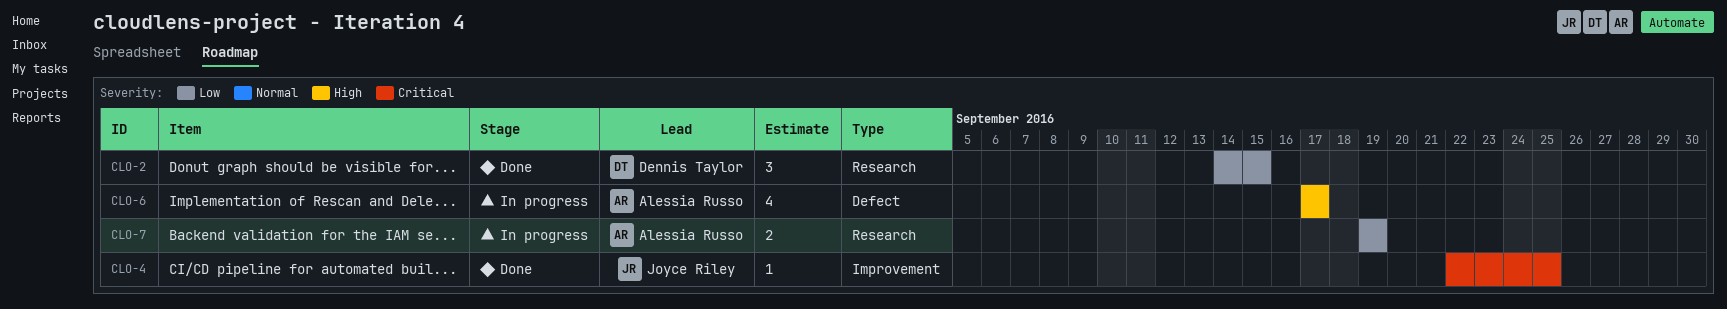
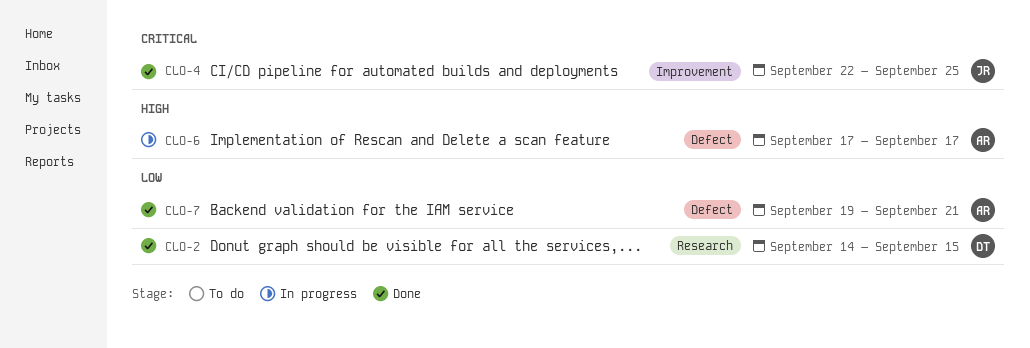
CLO-7, status: In progress -> Done
CLO-7, label: Research -> Defect
CLO-7, due: Sep 19 -> Sep 21

